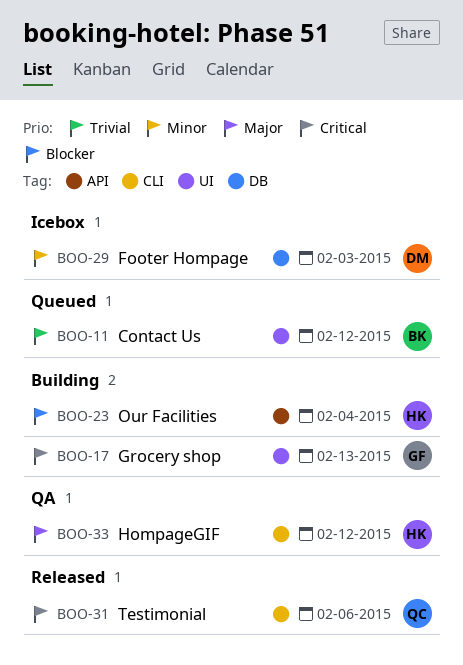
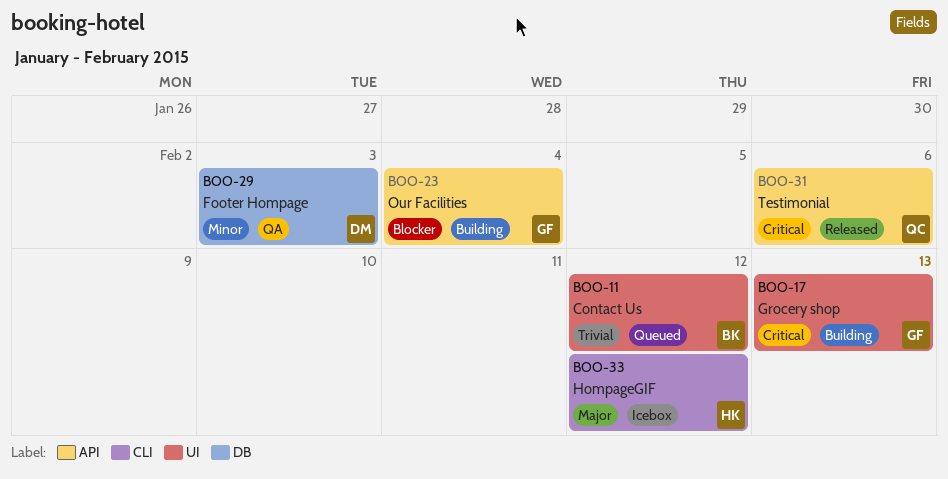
BOO-23, owner: HK -> GF
BOO-29, status: Icebox -> QA
BOO-31, label: CLI -> API
BOO-33, status: QA -> Icebox

